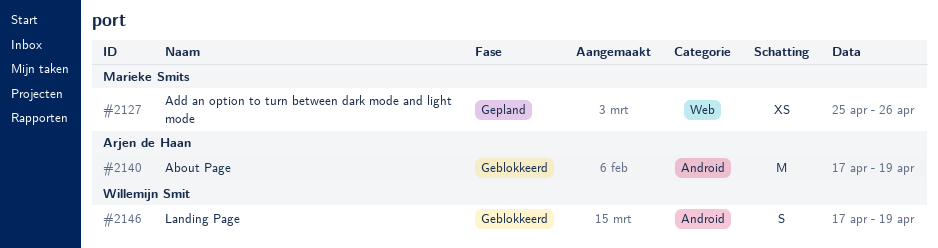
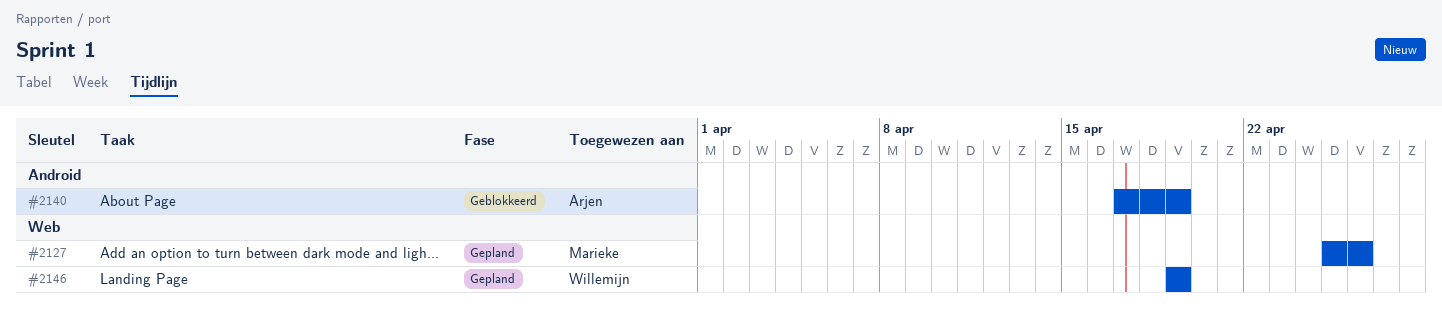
#2146, status: Geblokkeerd -> Gepland
#2146, label: Android -> Web
#2146, start: Apr 17 -> Apr 19

